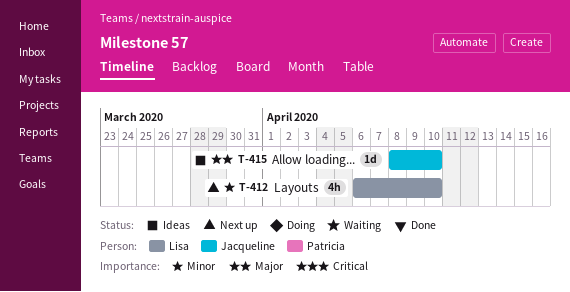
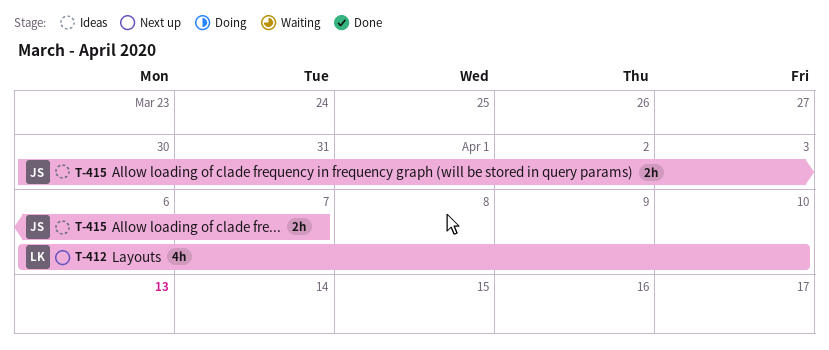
T-415, estimate: 1d -> 2h
T-415, start: Apr 8 -> Mar 30
T-415, due: Apr 10 -> Apr 7

